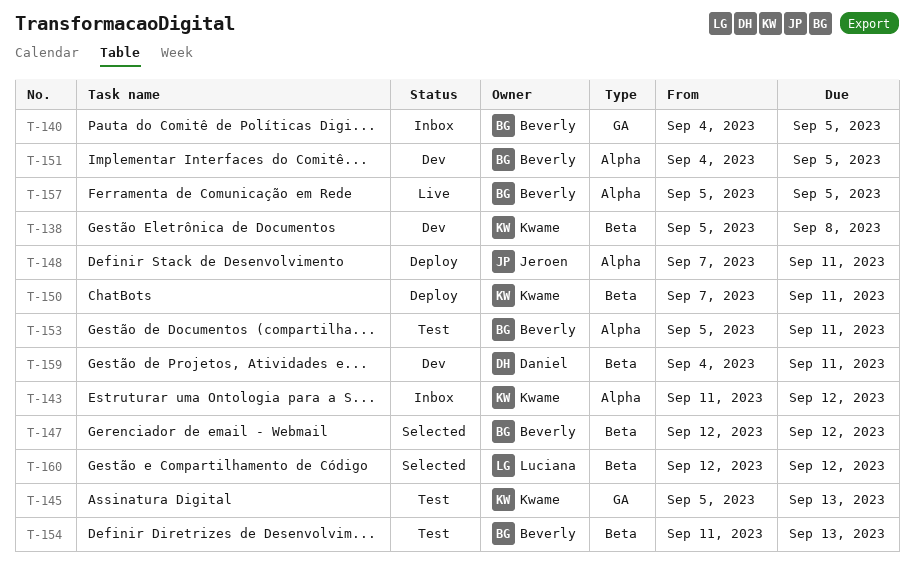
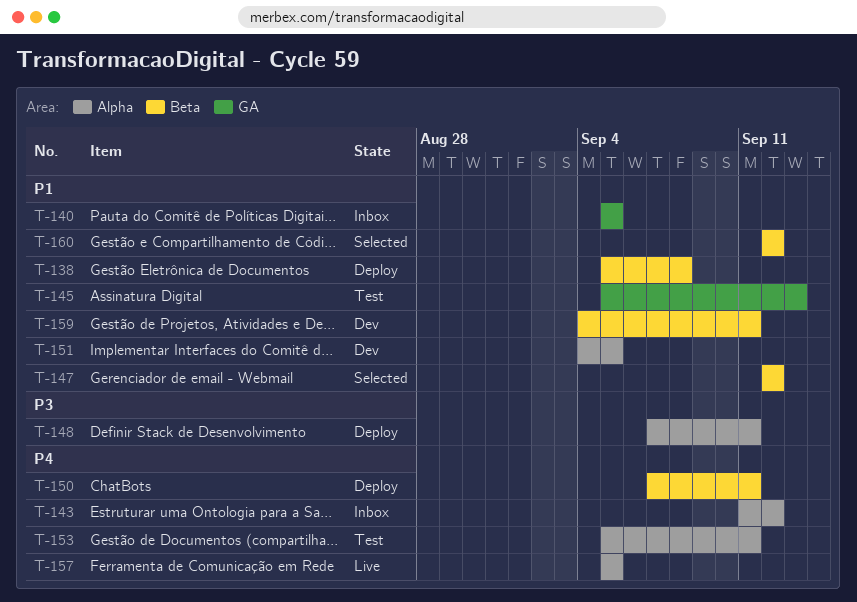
T-138, status: Dev -> Deploy
T-140, start: Sep 4 -> Sep 5
T-154: present -> none

